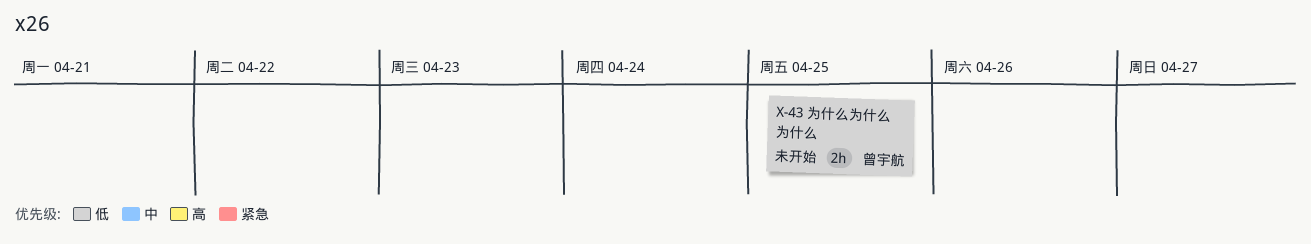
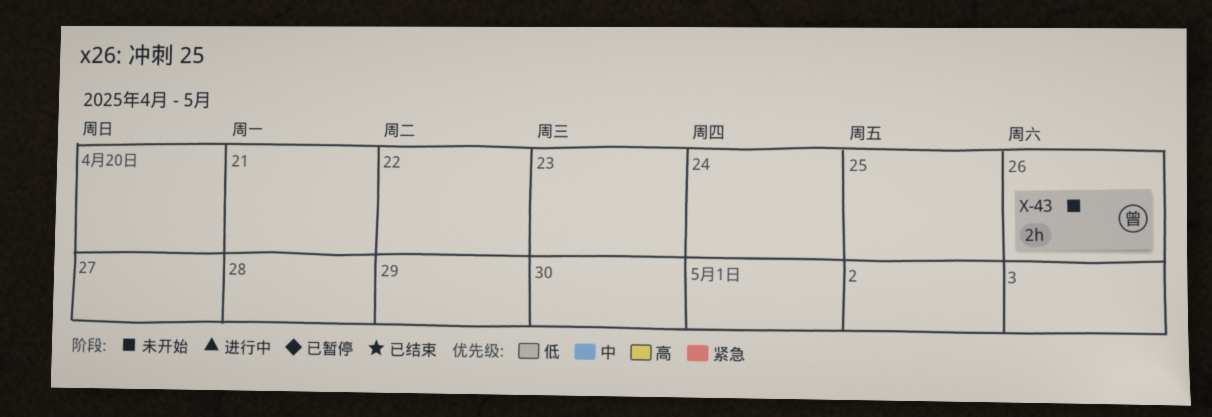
X-43, due: Apr 25 -> Apr 26

